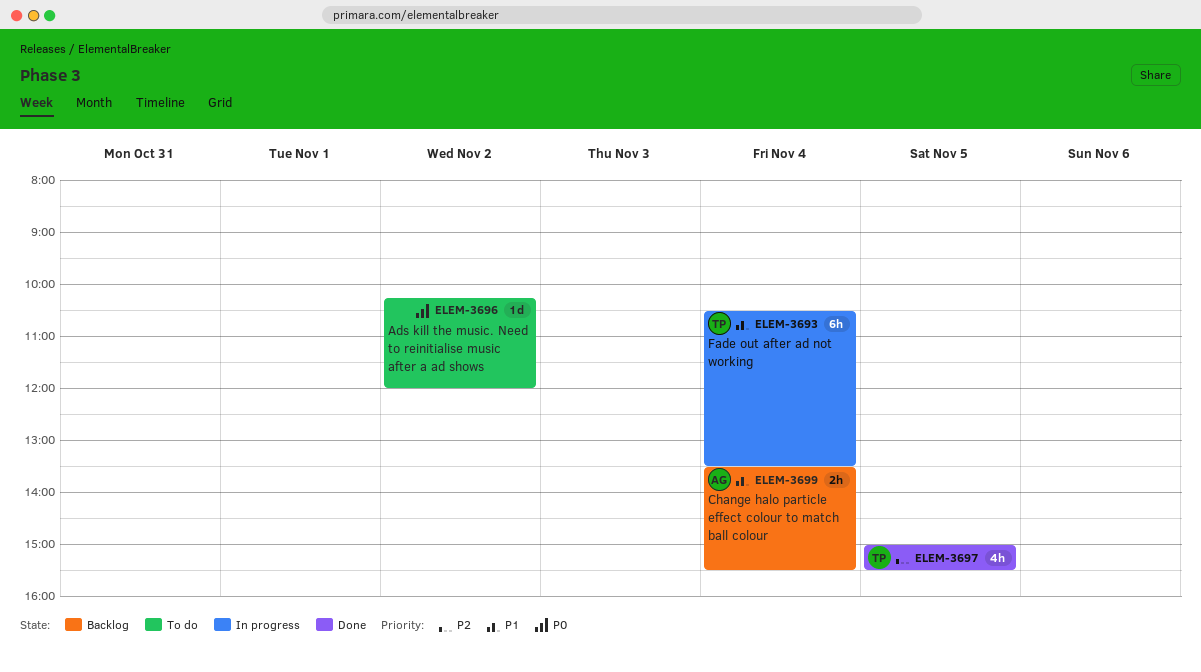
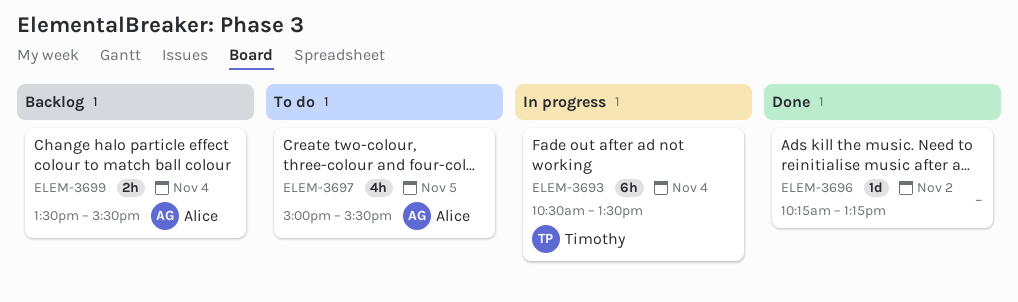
ELEM-3696, status: To do -> Done
ELEM-3696, ends: 12:00 -> 13:15
ELEM-3697, status: Done -> To do
ELEM-3697, owner: Timothy -> Alice

